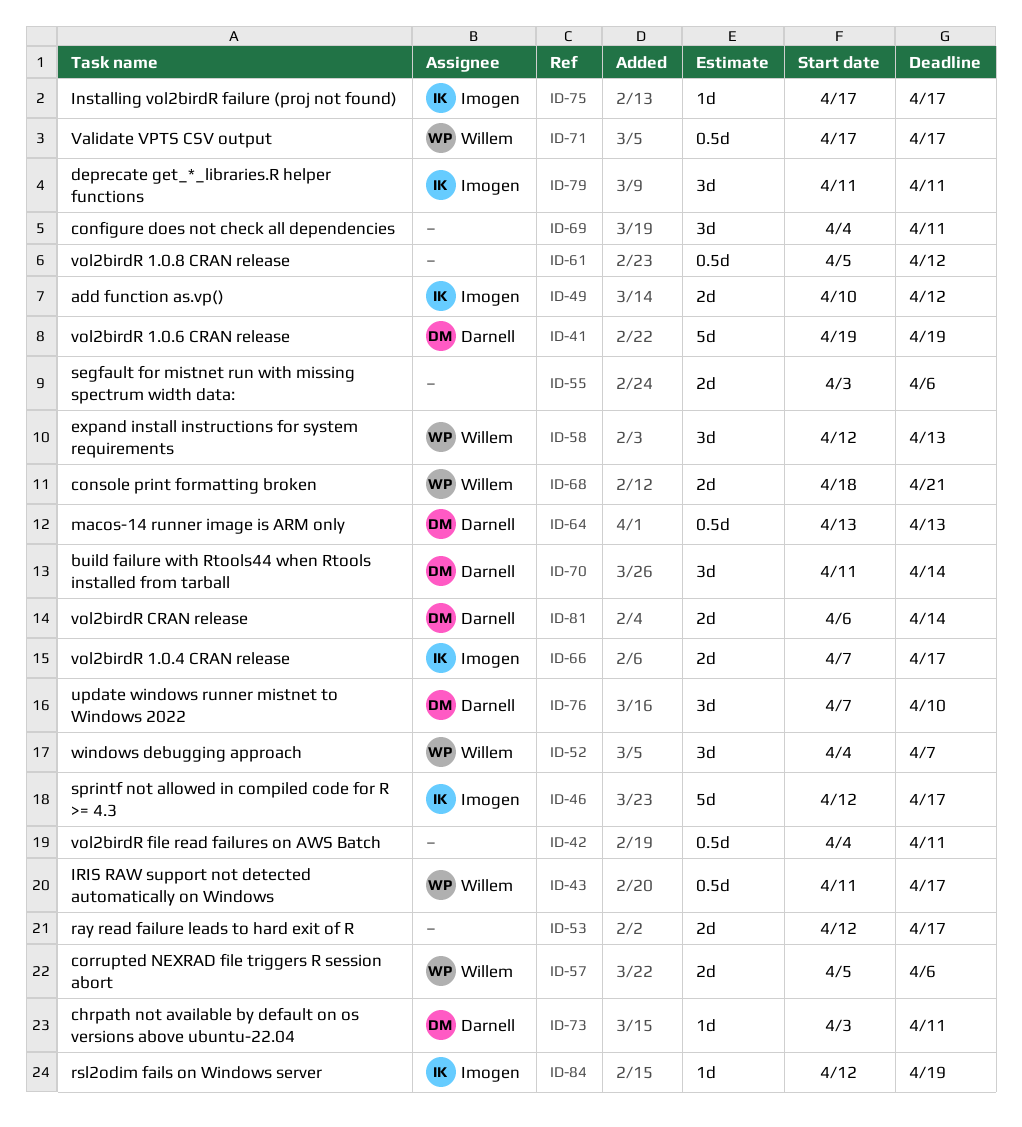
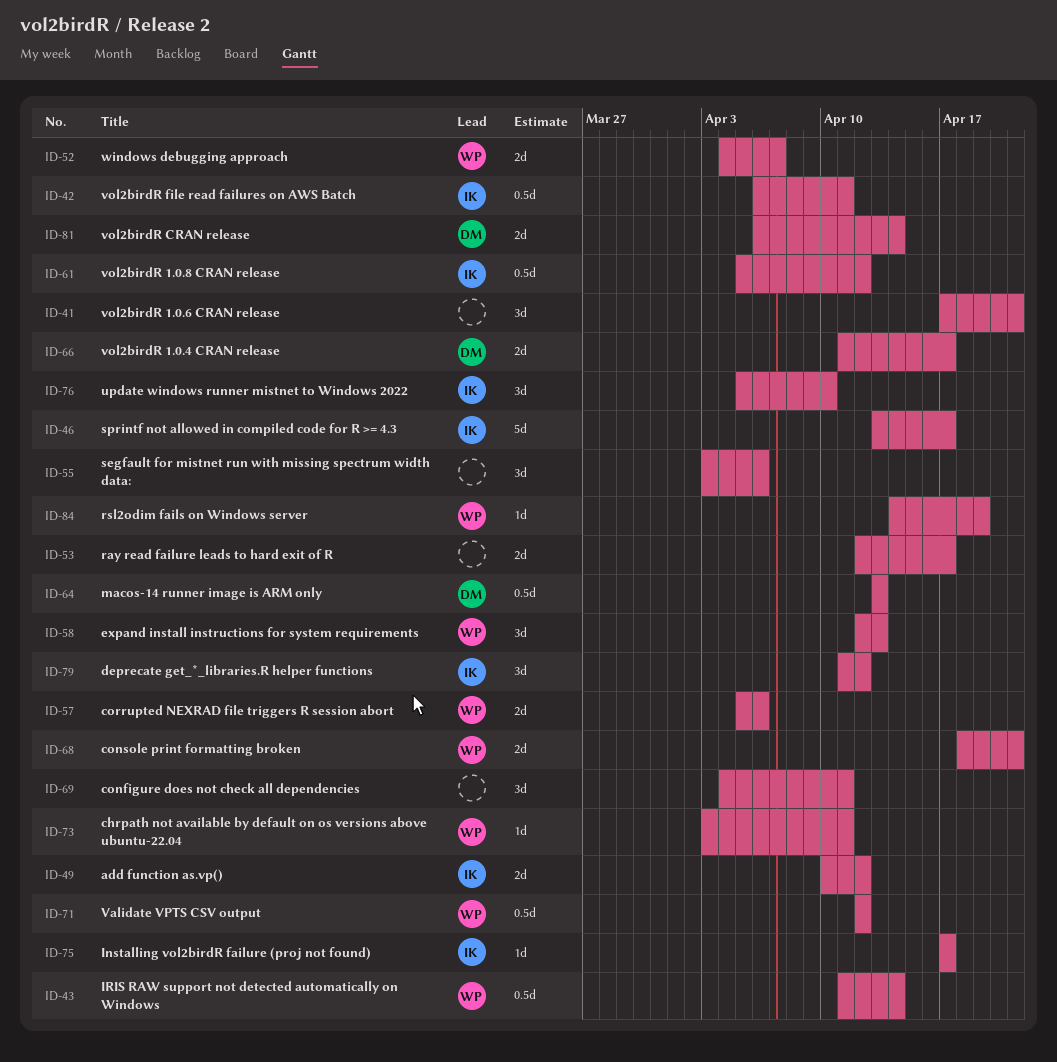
ID-41, owner: Darnell -> none
ID-41, estimate: 5d -> 3d
ID-41, start: Apr 19 -> Apr 17
ID-41, due: Apr 19 -> Apr 21
ID-42, owner: none -> Imogen
ID-42, start: Apr 4 -> Apr 6
ID-43, due: Apr 17 -> Apr 14
ID-46, start: Apr 12 -> Apr 13
ID-52, estimate: 3d -> 2d
ID-55, estimate: 2d -> 3d
ID-61, owner: none -> Imogen
ID-66, owner: Imogen -> Darnell
ID-66, start: Apr 7 -> Apr 11
ID-70: present -> none
ID-71, start: Apr 17 -> Apr 12
ID-71, due: Apr 17 -> Apr 12
ID-73, owner: Darnell -> Willem
ID-76, owner: Darnell -> Imogen
ID-76, start: Apr 7 -> Apr 5
ID-79, due: Apr 11 -> Apr 12
ID-84, owner: Imogen -> Willem
ID-84, start: Apr 12 -> Apr 14

